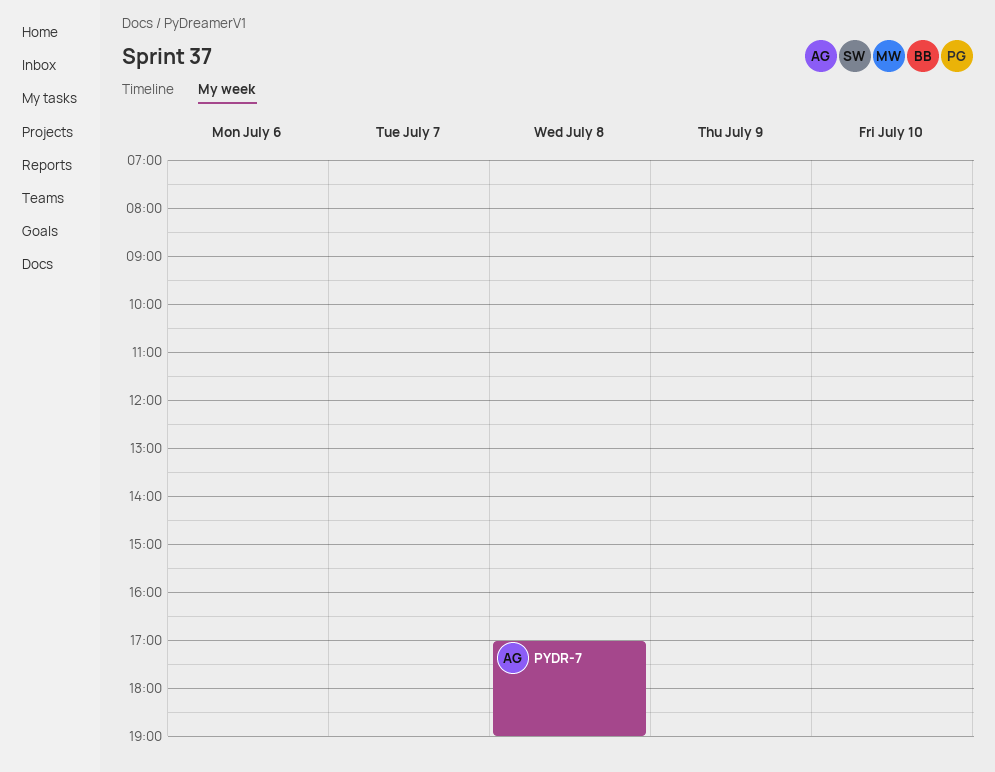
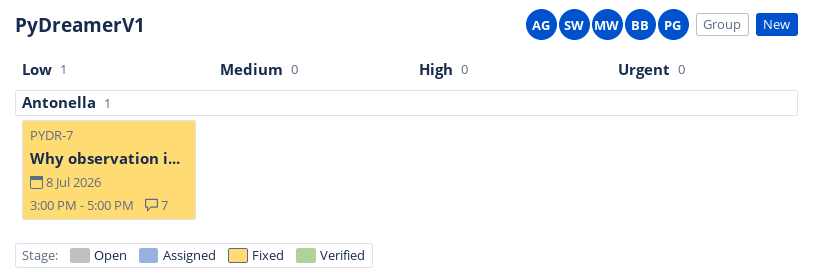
PYDR-7, begins: 17:00 -> 15:00
PYDR-7, ends: 19:00 -> 17:00

